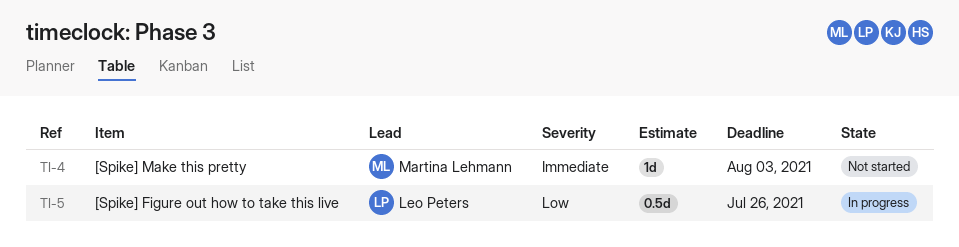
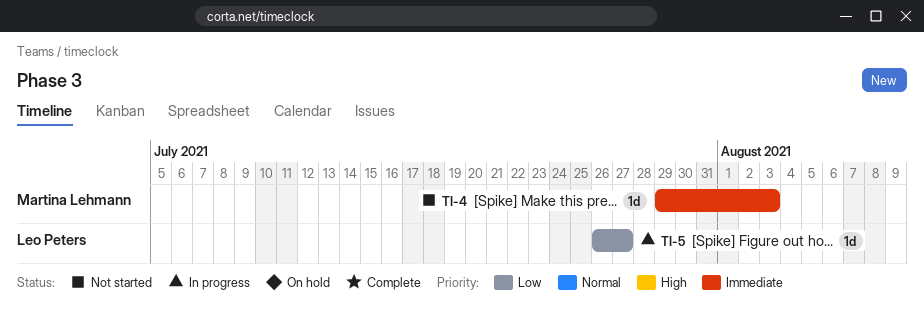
TI-5, estimate: 0.5d -> 1d
TI-5, due: Jul 26 -> Jul 27

